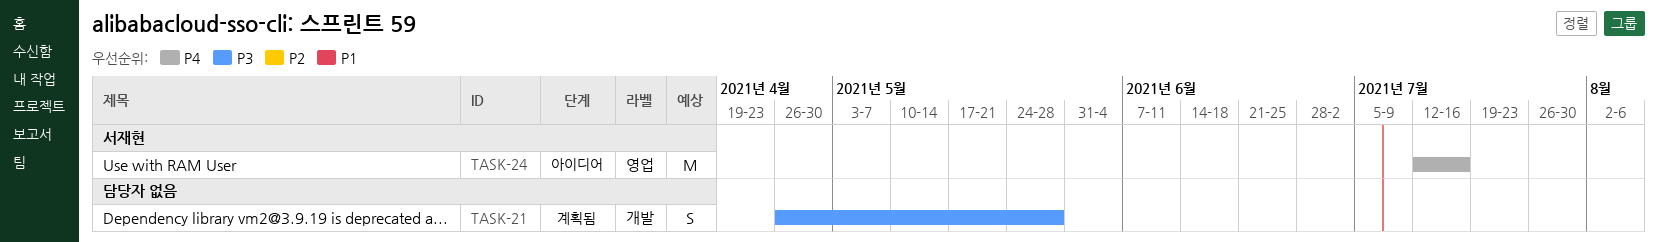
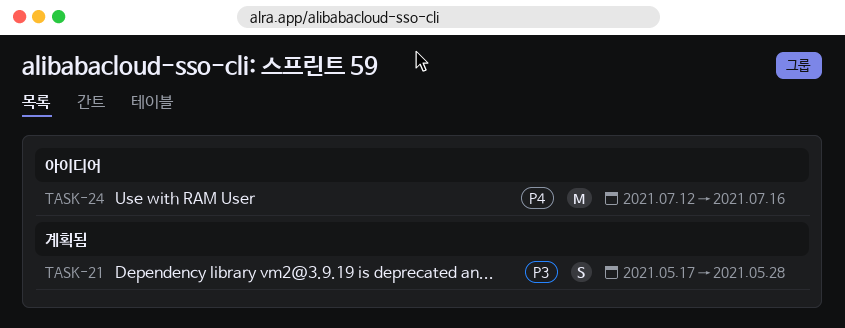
TASK-21, start: Apr 26 -> May 17

